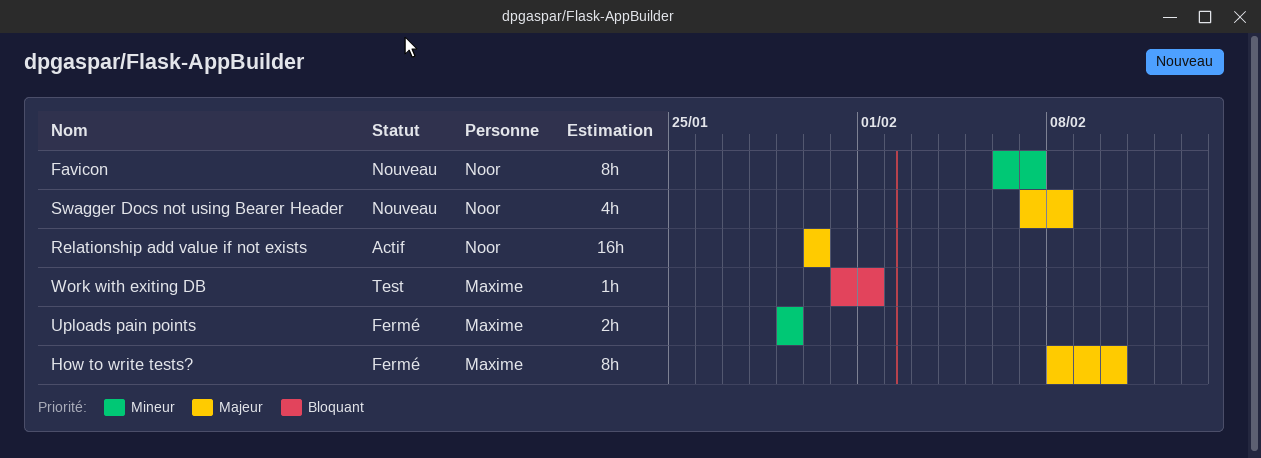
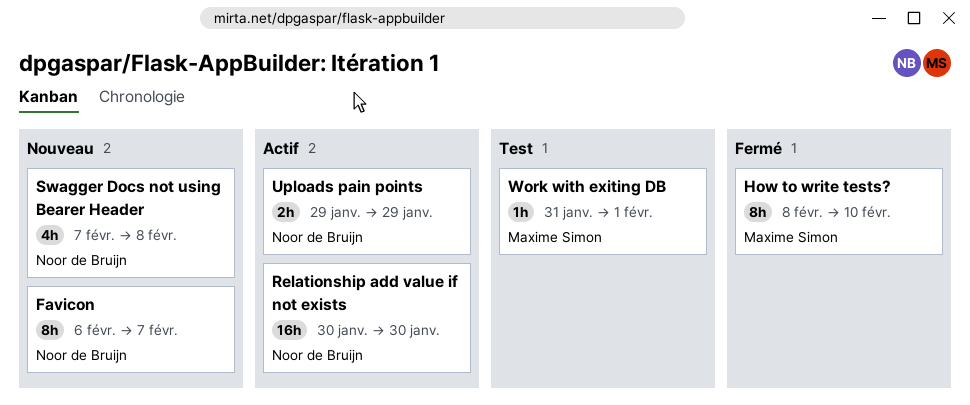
Uploads pain points, status: Fermé -> Actif
Uploads pain points, owner: Maxime Simon -> Noor de Bruijn

